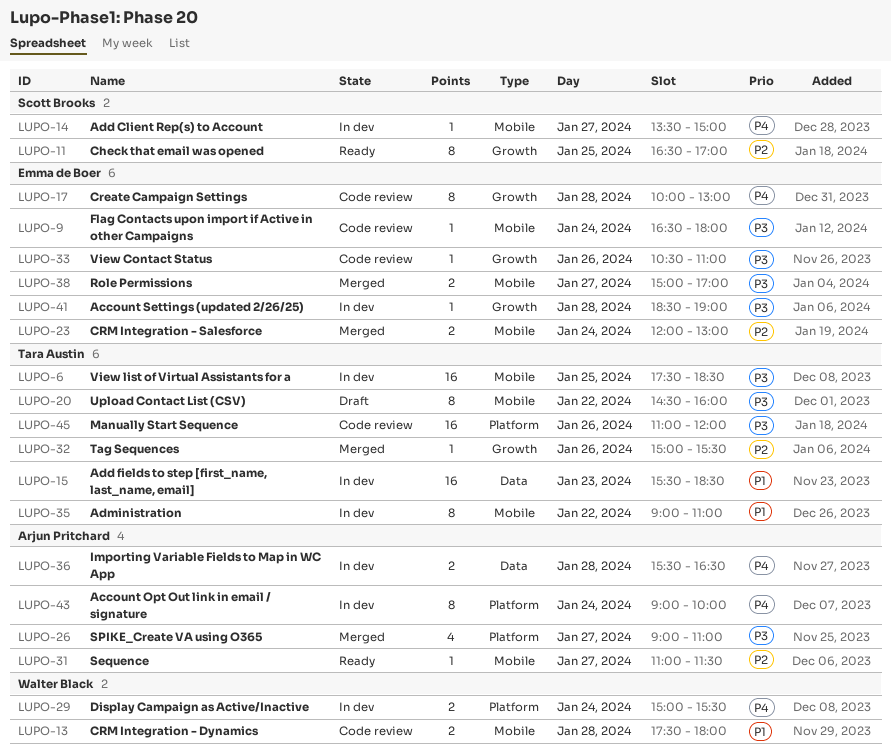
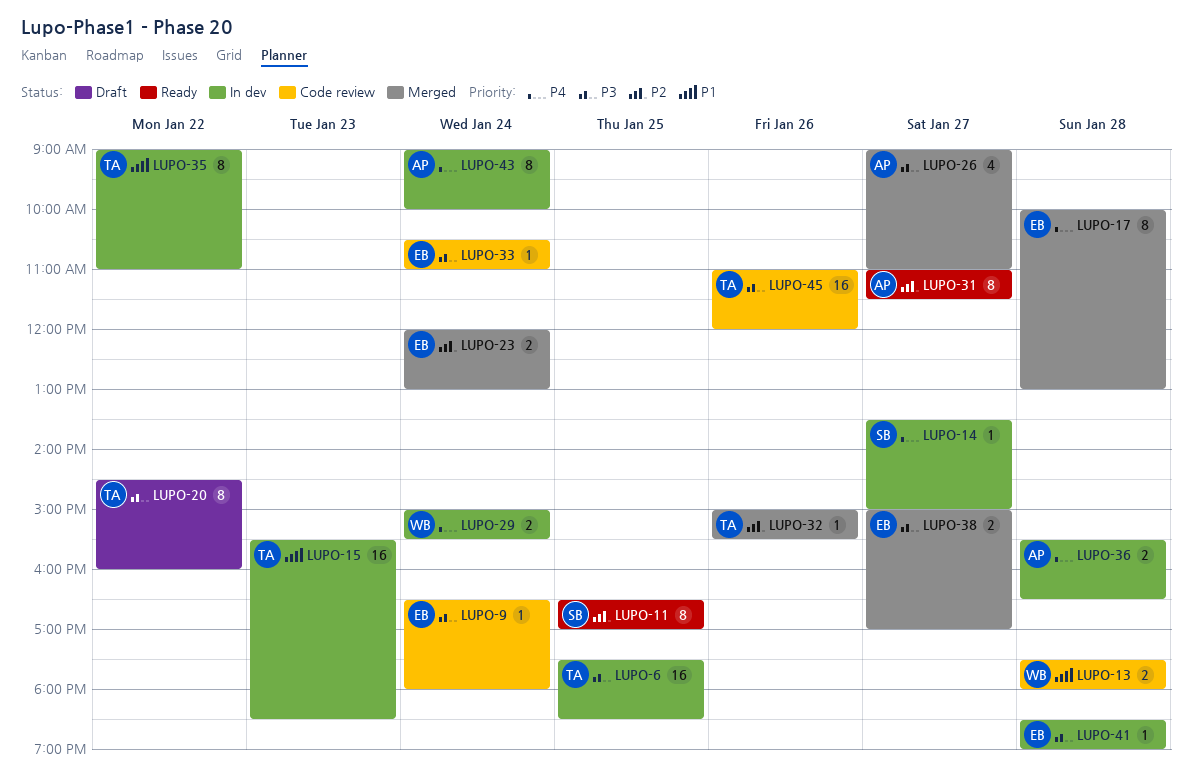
LUPO-17, status: Code review -> Merged
LUPO-31, estimate: 1 -> 8
LUPO-33, day: Jan 26 -> Jan 24

